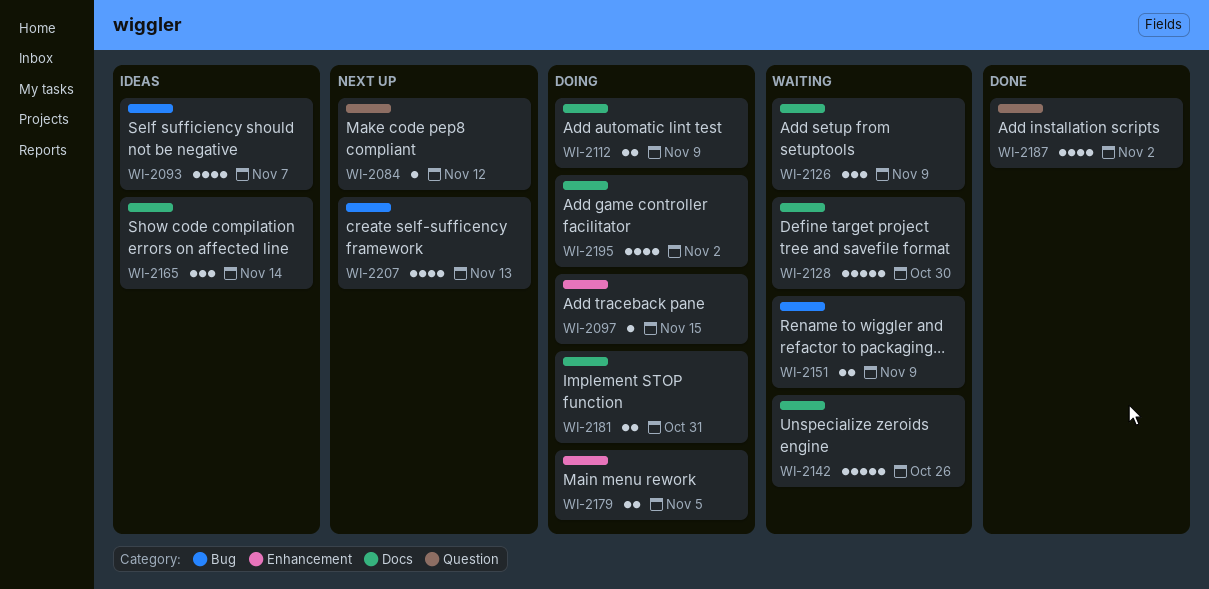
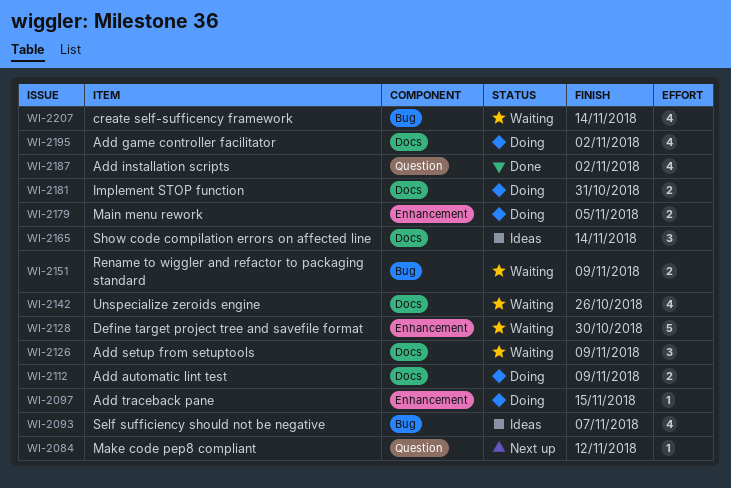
WI-2128, label: Docs -> Enhancement
WI-2142, estimate: 5 -> 4
WI-2207, status: Next up -> Waiting
WI-2207, due: Nov 13 -> Nov 14

